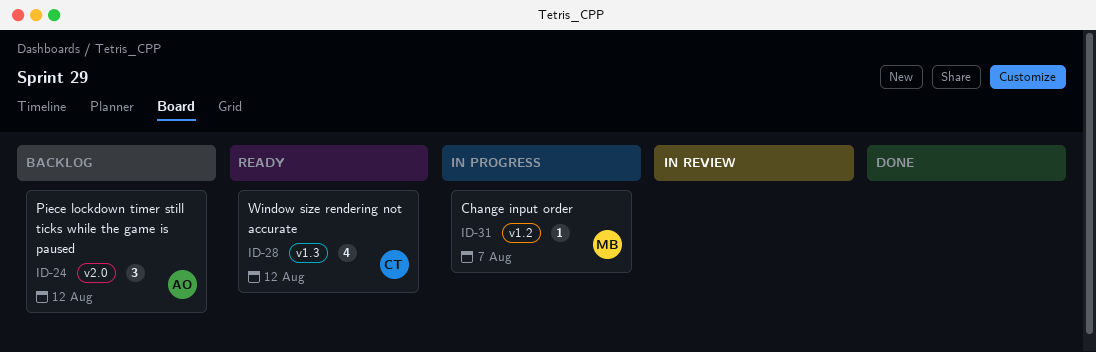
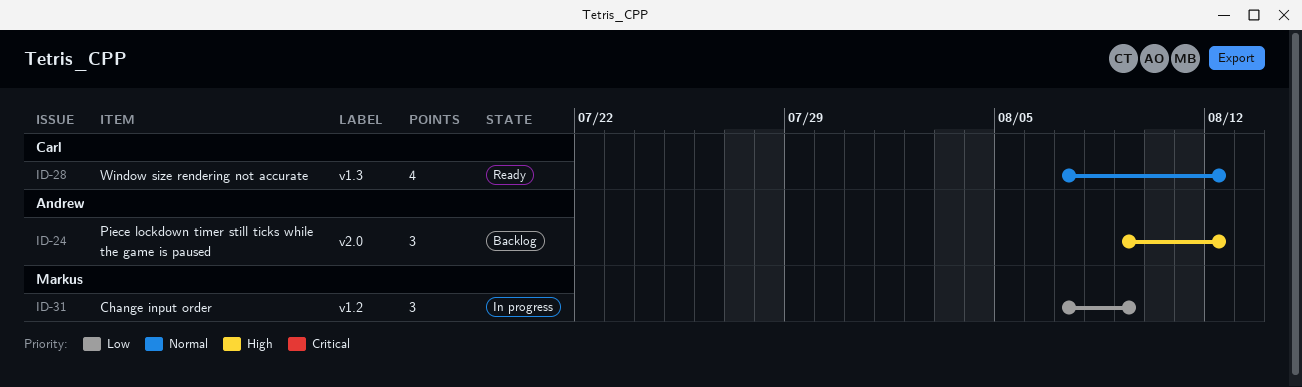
ID-31, estimate: 1 -> 3
ID-31, due: Aug 7 -> Aug 9

